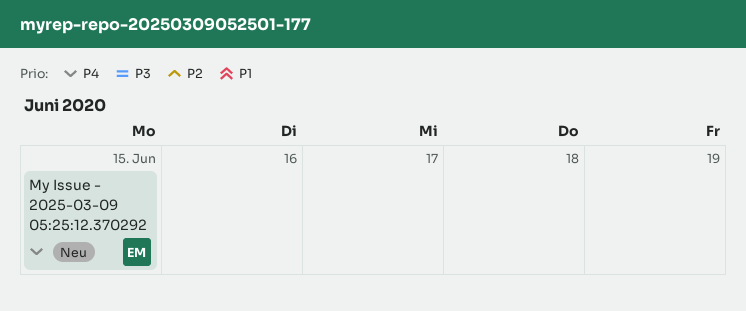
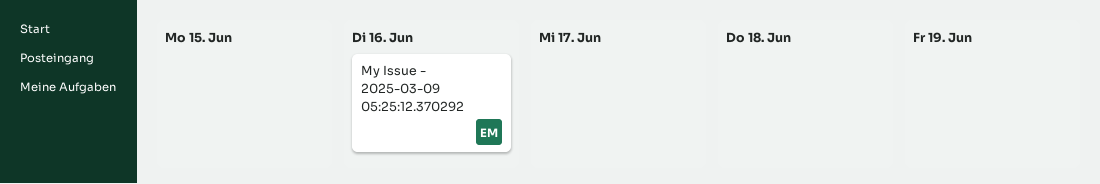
My Issue - 2025-03-09 05:25:12.370292, due: Jun 15 -> Jun 16

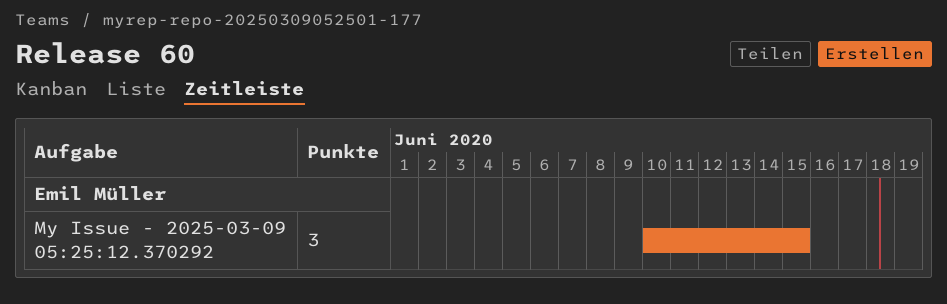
My Issue - 2025-03-09 05:25:12.370292, due: Jun 16 -> Jun 15

